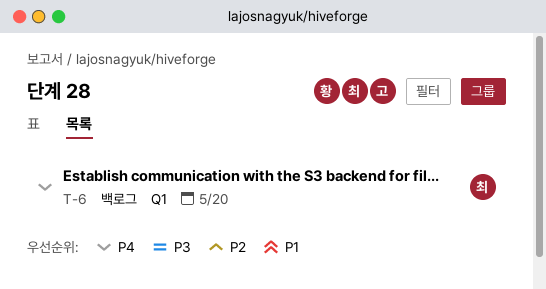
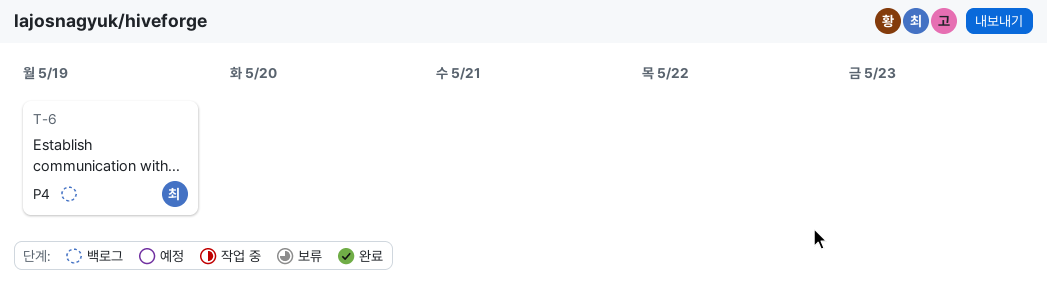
T-6, due: May 20 -> May 19

